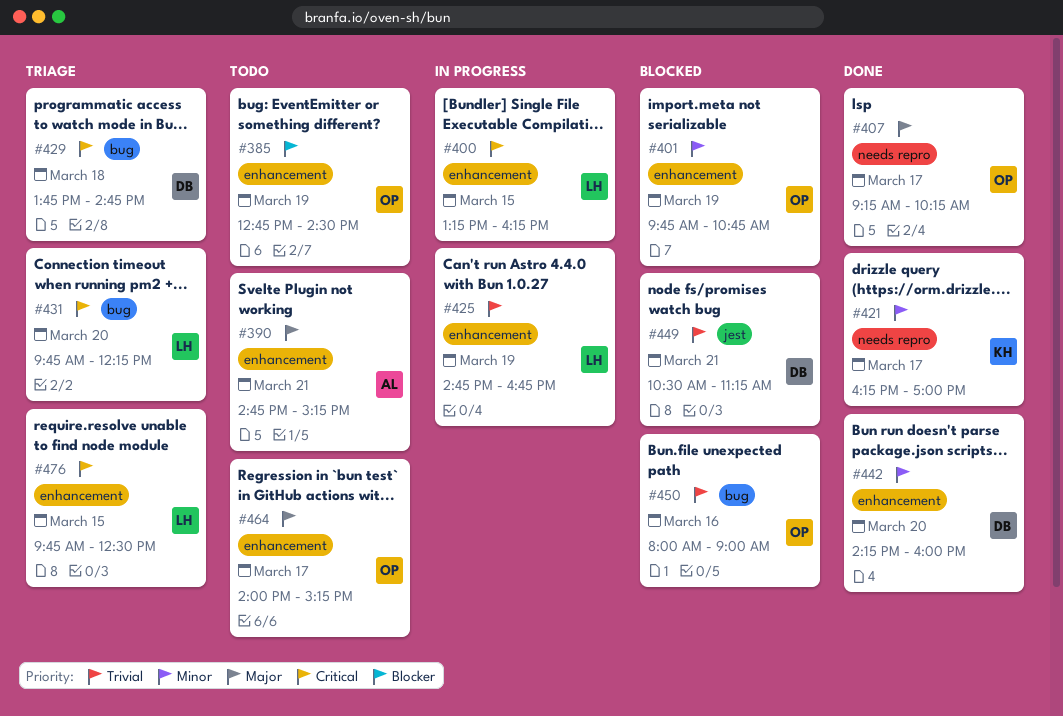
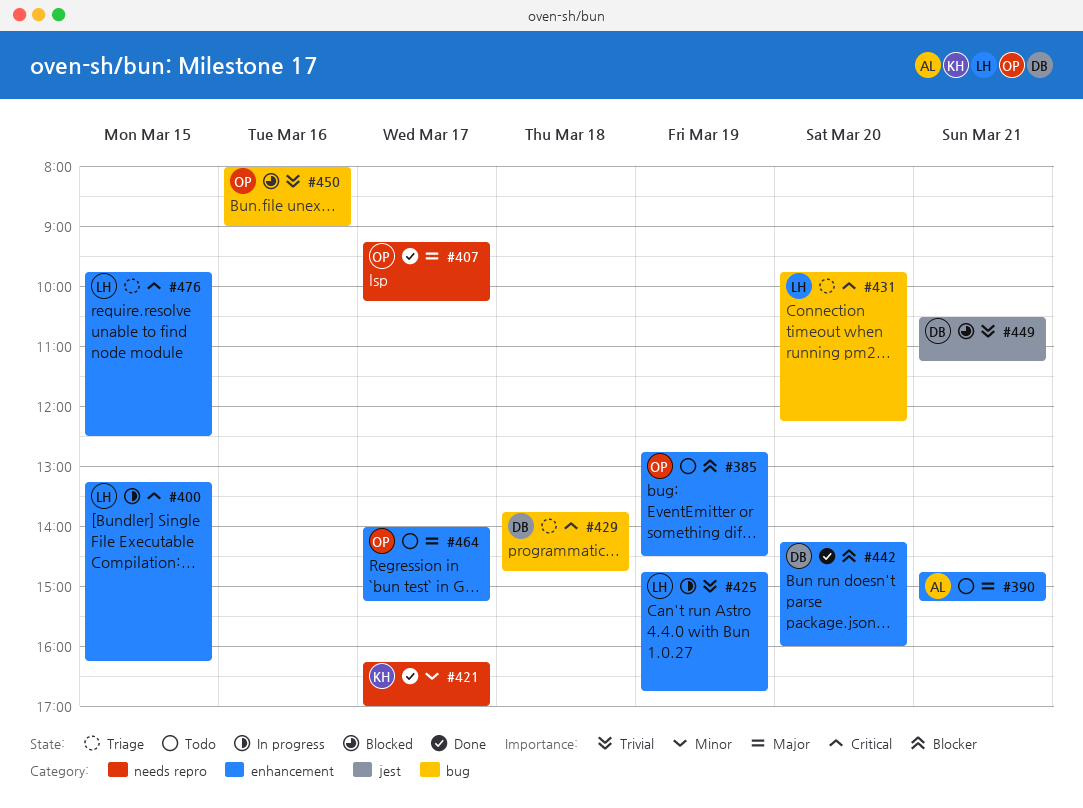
#401: present -> none
#442, priority: Minor -> Blocker

